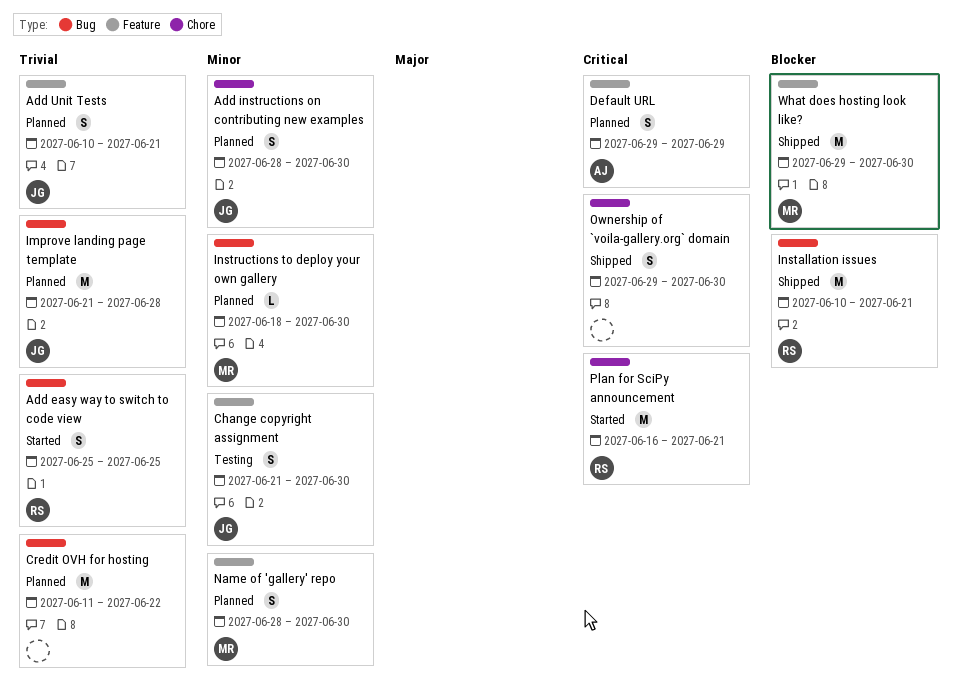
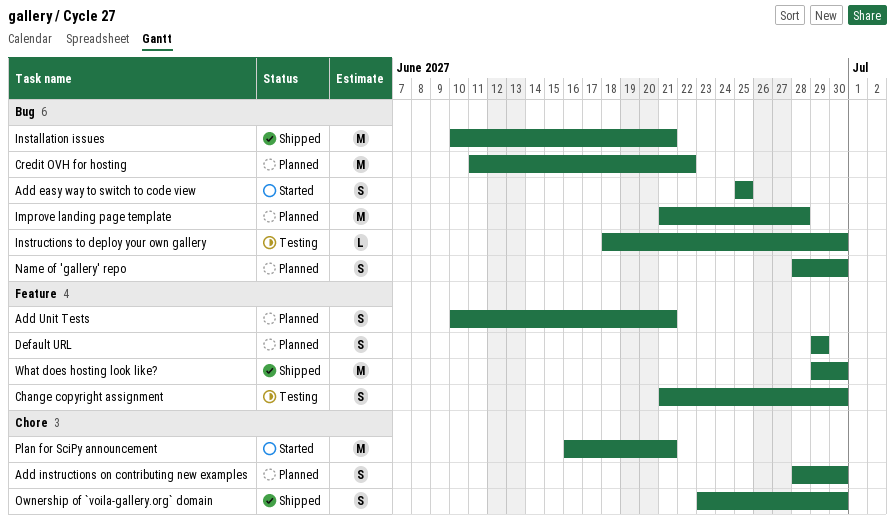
Instructions to deploy your own gallery, status: Planned -> Testing
Name of 'gallery' repo, label: Feature -> Bug
Ownership of `voila-gallery.org` domain, start: Jun 29 -> Jun 23

